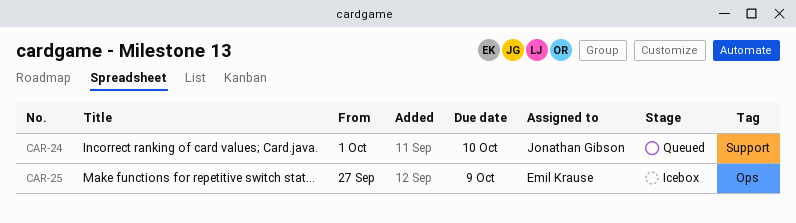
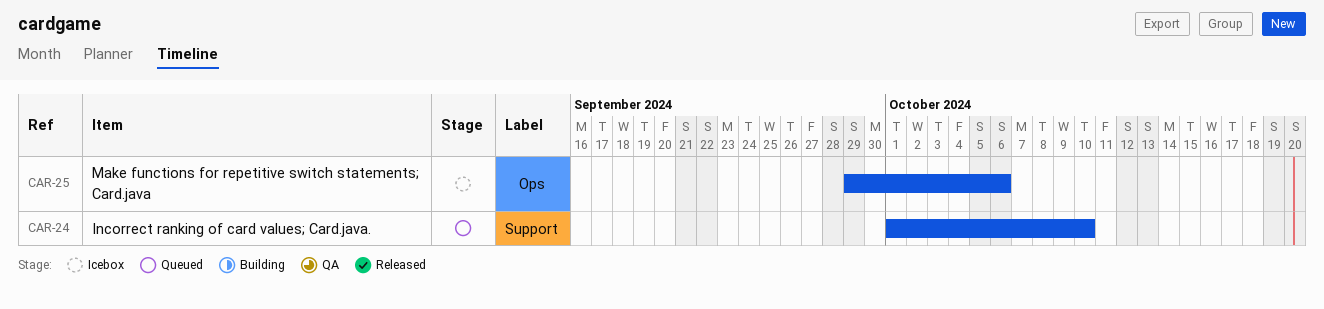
CAR-25, start: Sep 27 -> Sep 29
CAR-25, due: Oct 9 -> Oct 6

